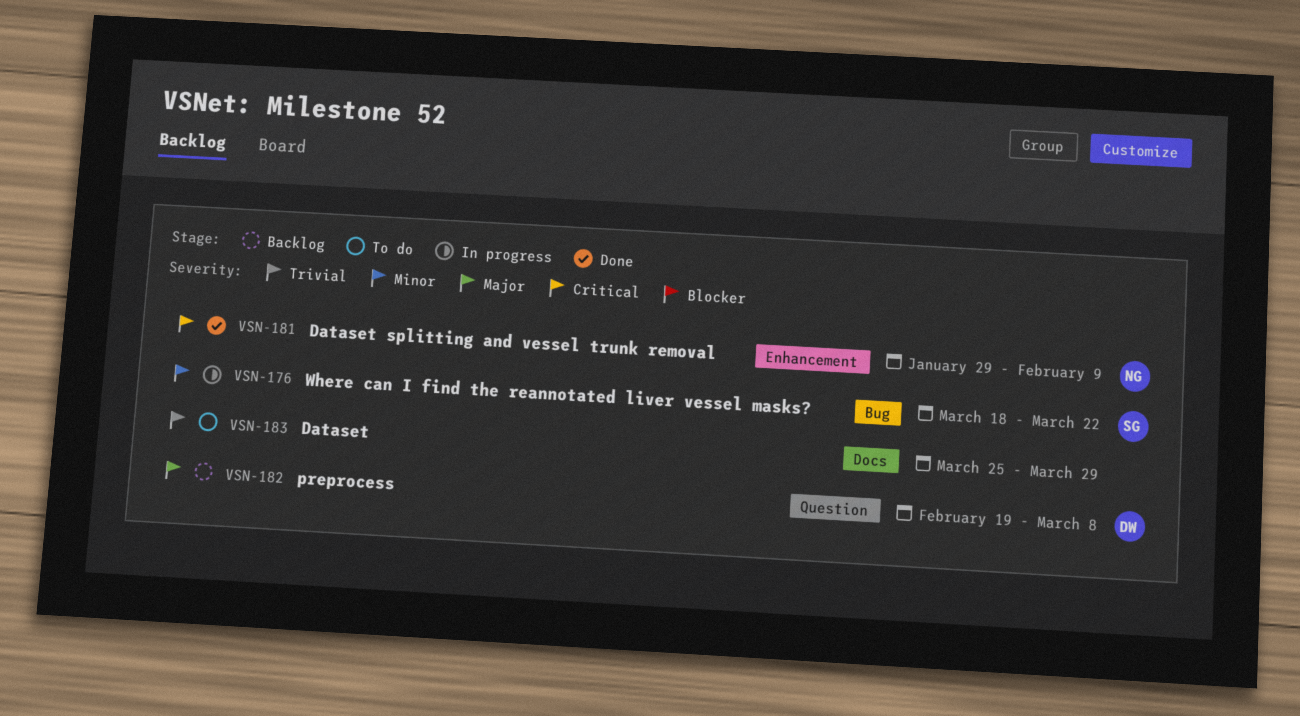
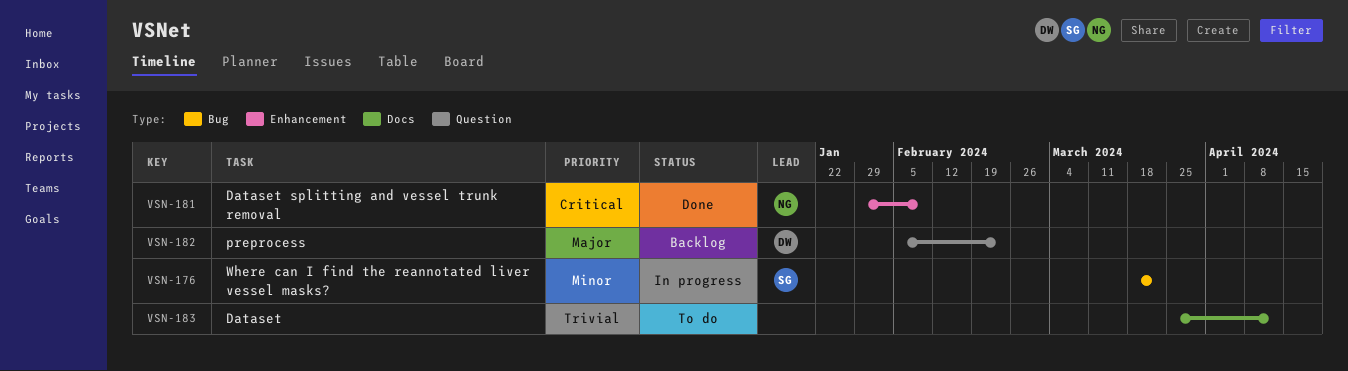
VSN-182, start: Feb 19 -> Feb 5
VSN-182, due: Mar 8 -> Feb 23
VSN-183, due: Mar 29 -> Apr 12

